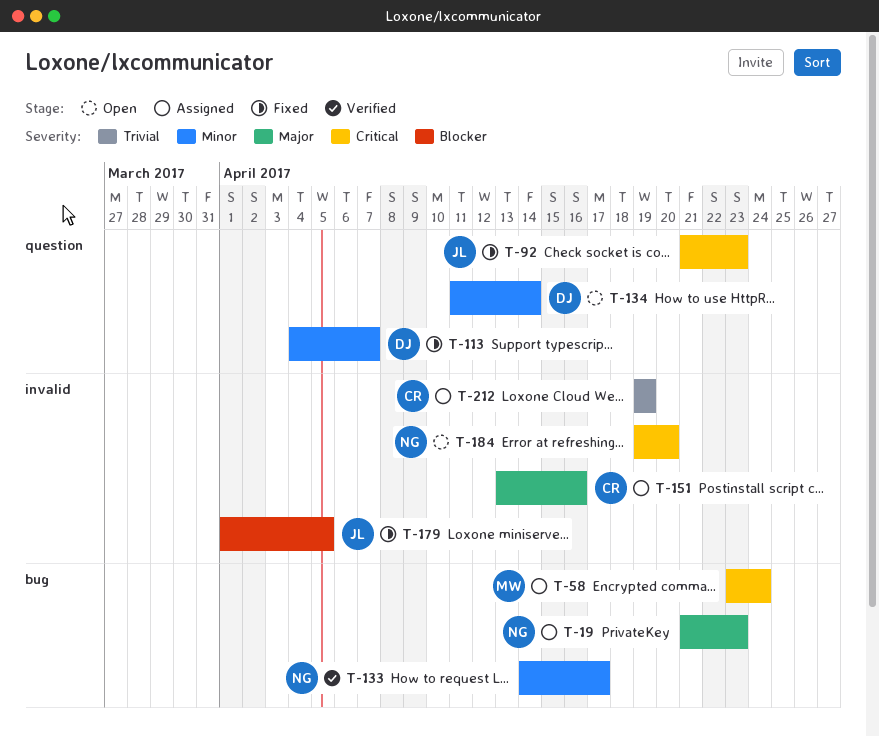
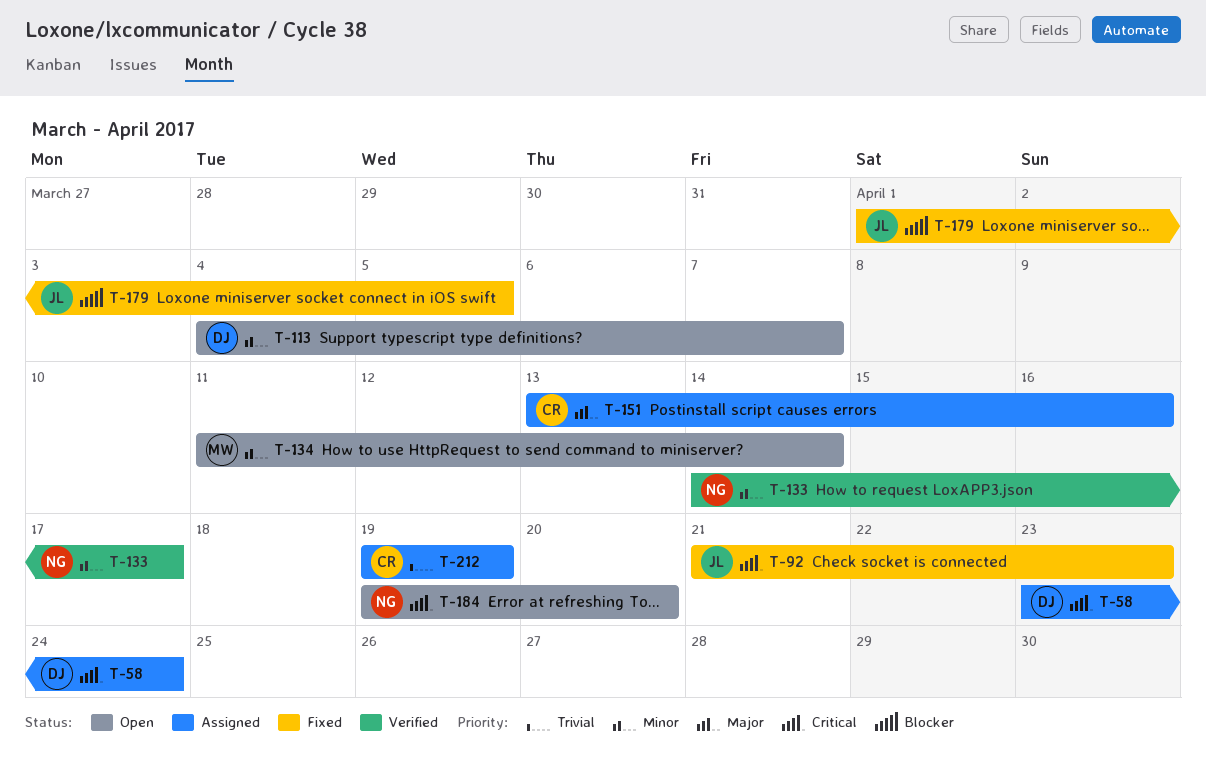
T-19: present -> none
T-58, owner: MW -> DJ
T-113, status: Fixed -> Open
T-134, owner: DJ -> MW

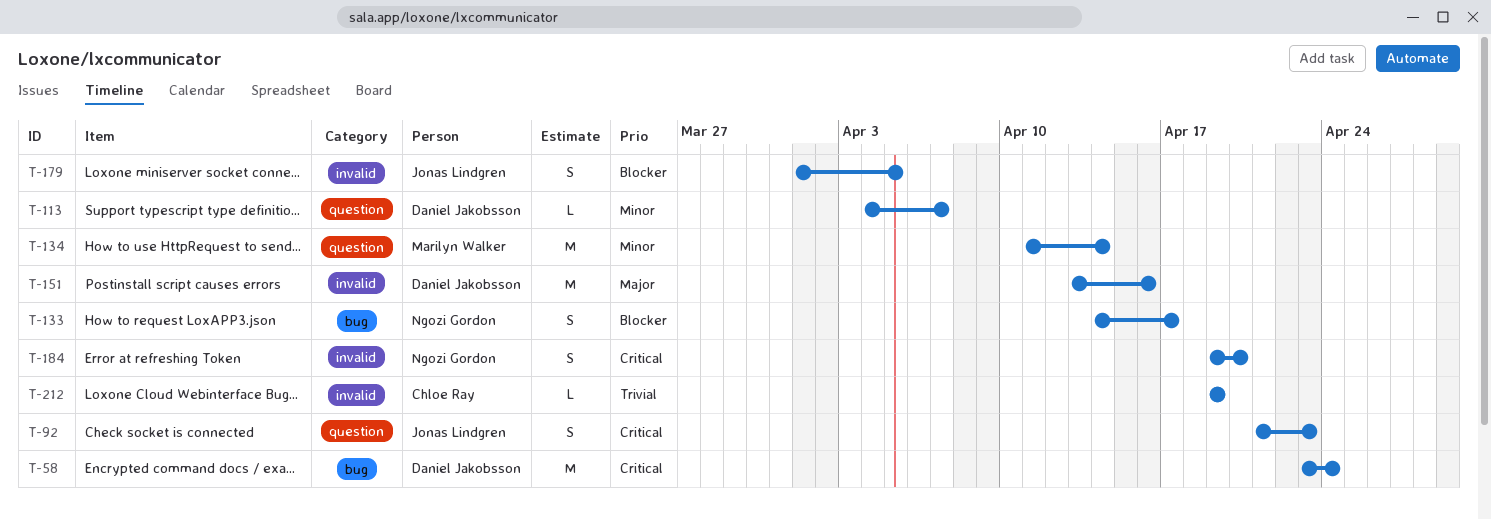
T-133, priority: Minor -> Blocker
T-151, owner: Chloe Ray -> Daniel Jakobsson

